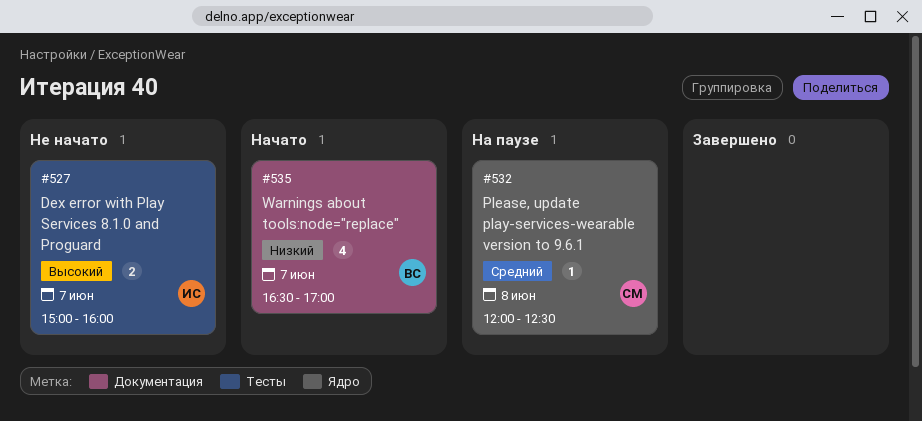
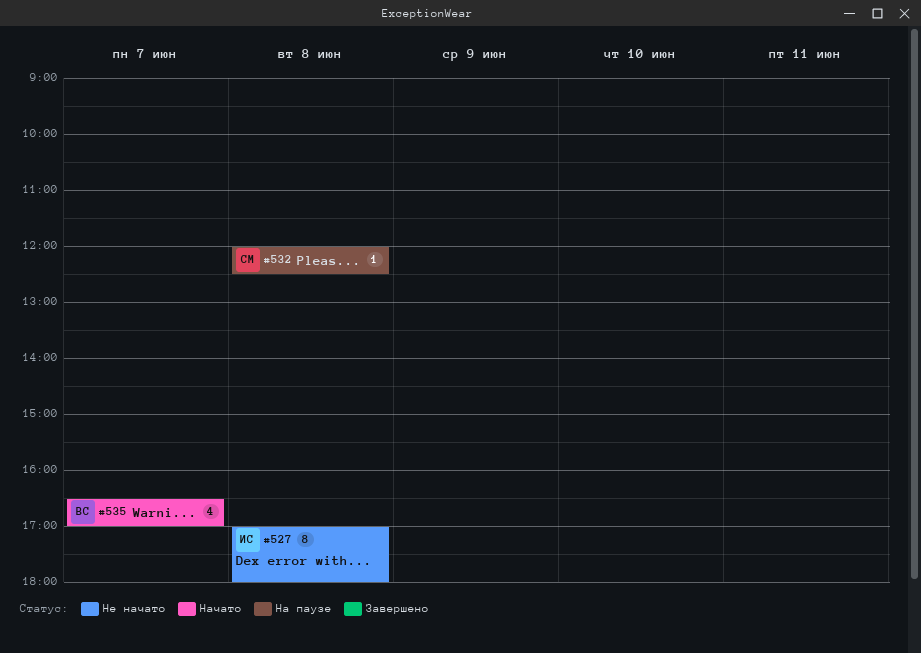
#527, estimate: 2 -> 8
#527, day: Jun 7 -> Jun 8
#527, begins: 15:00 -> 17:00
#527, ends: 16:00 -> 18:00

